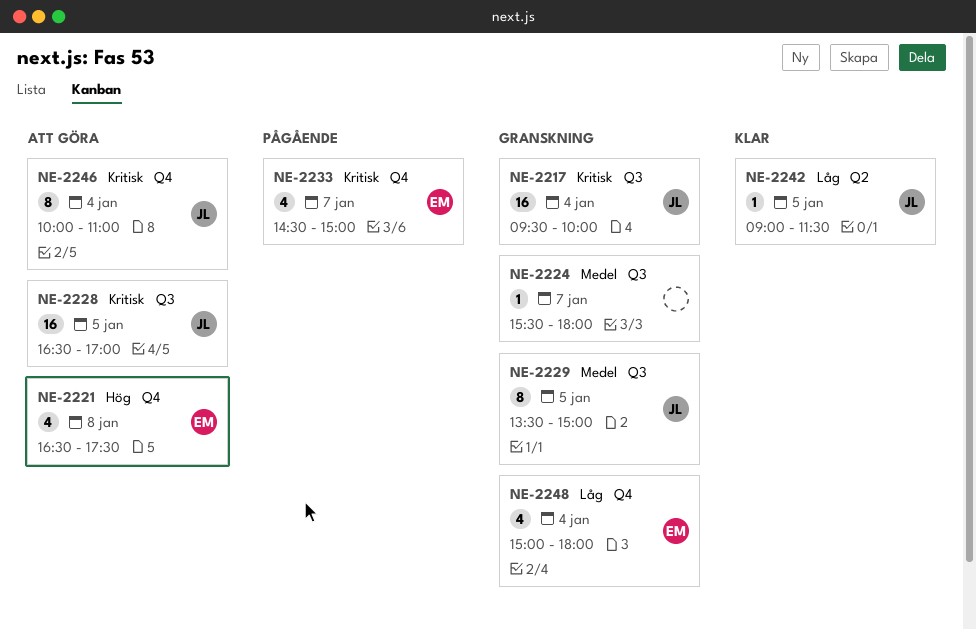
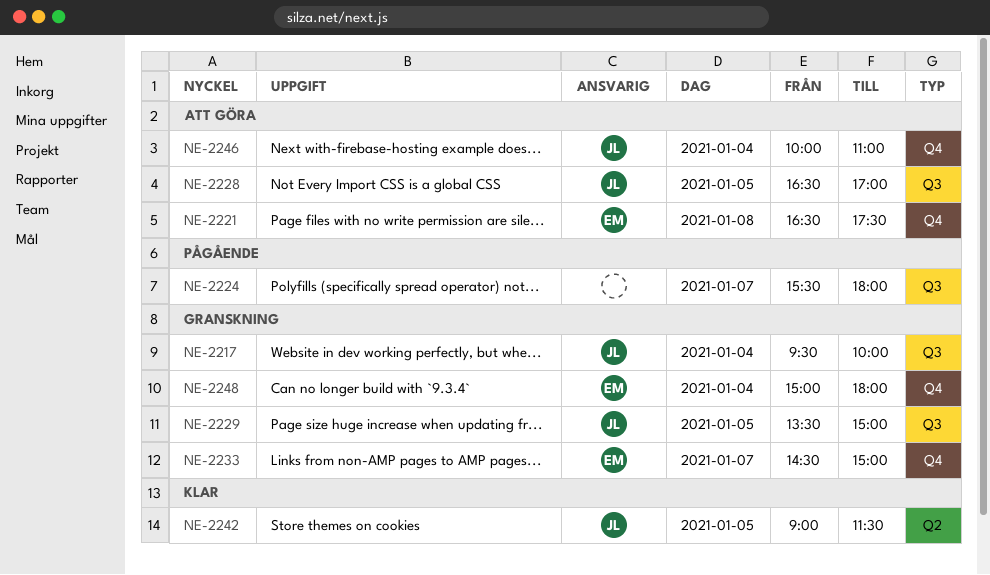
NE-2224, status: Granskning -> Pågående
NE-2233, status: Pågående -> Granskning

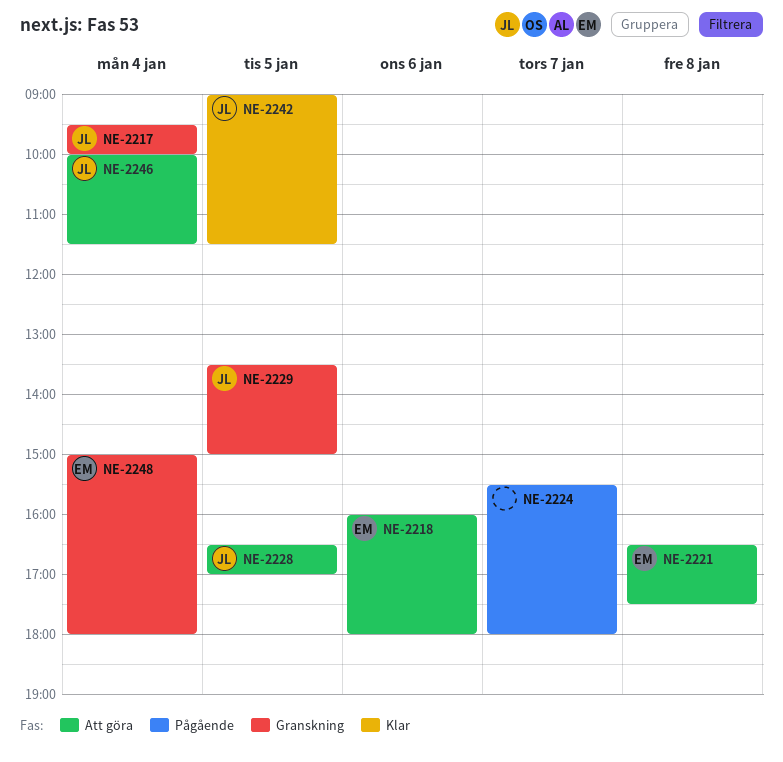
NE-2218: none -> present
NE-2233: present -> none
NE-2246, ends: 11:00 -> 11:30

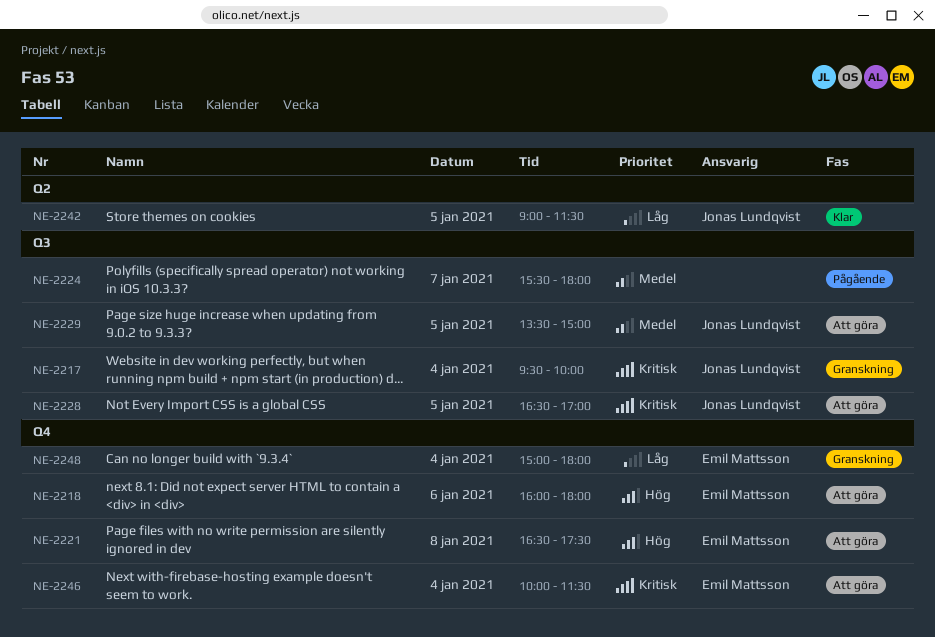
NE-2229, status: Granskning -> Att göra
NE-2246, owner: Jonas Lundqvist -> Emil Mattsson

